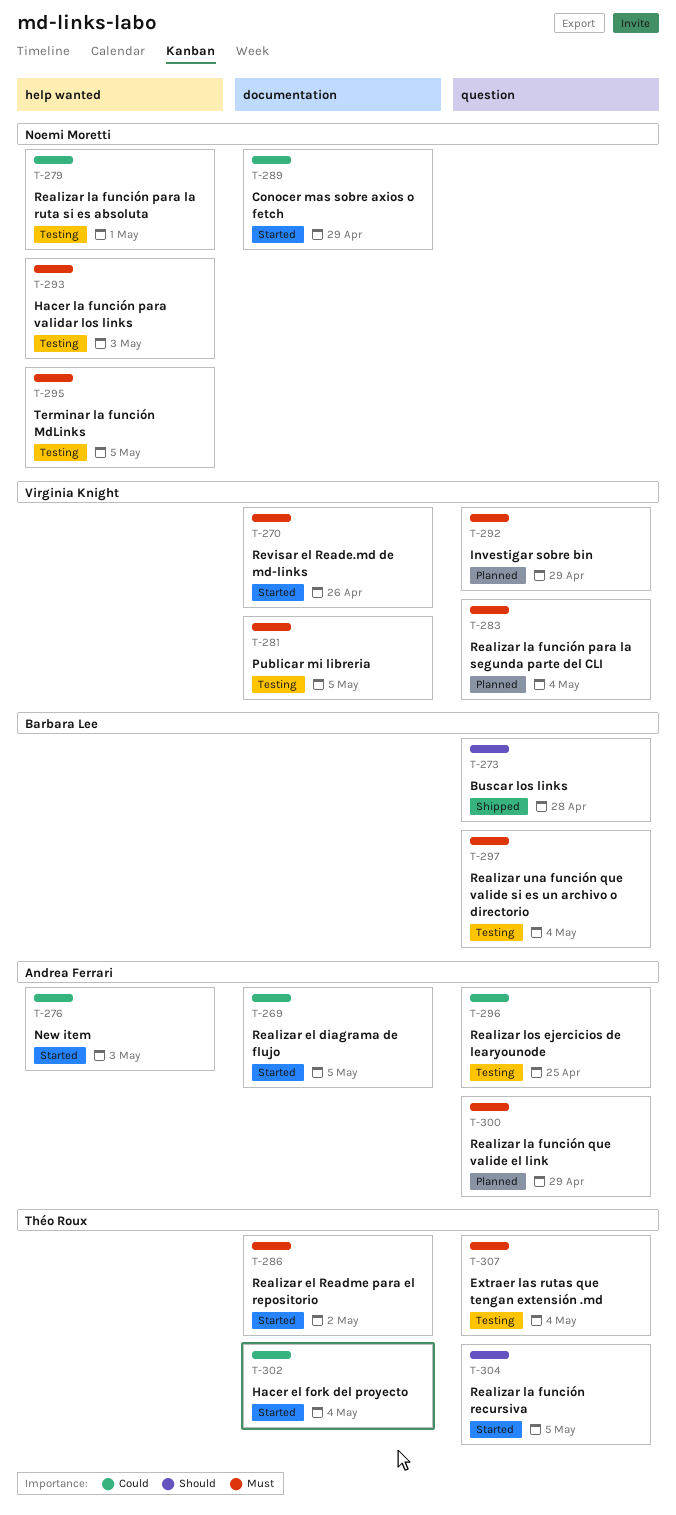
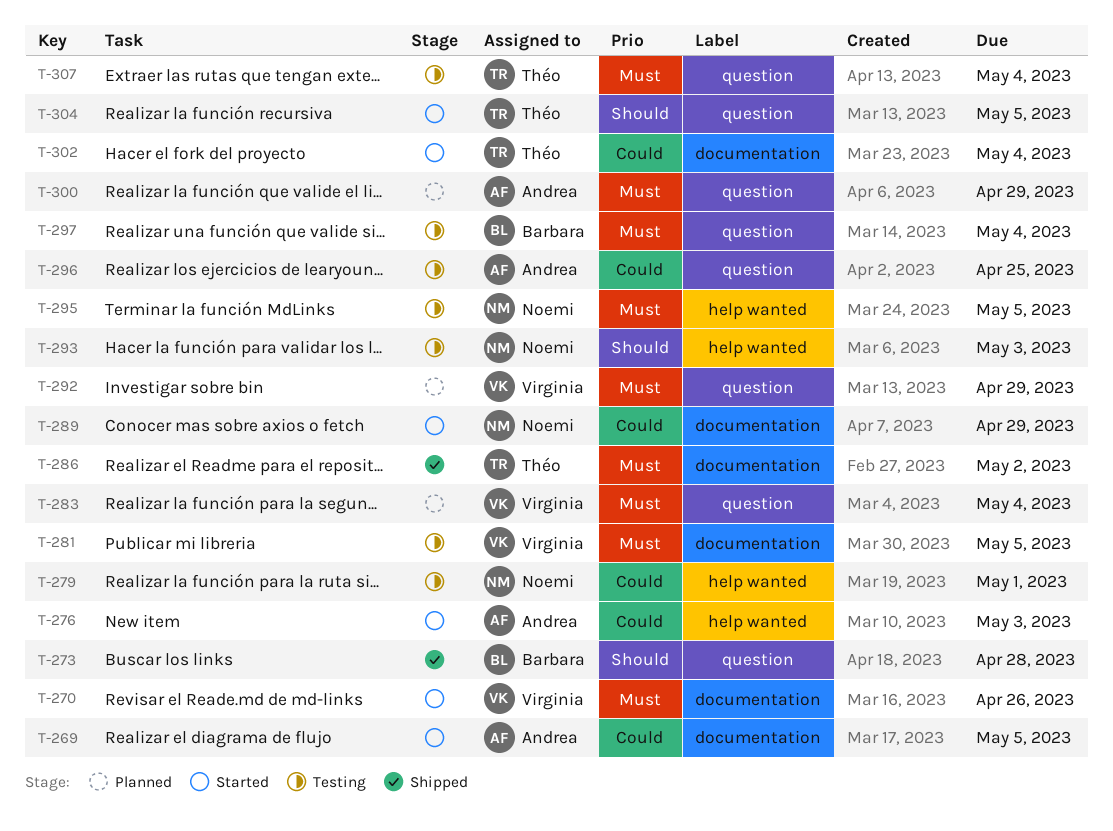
T-286, status: Started -> Shipped
T-293, priority: Must -> Should

